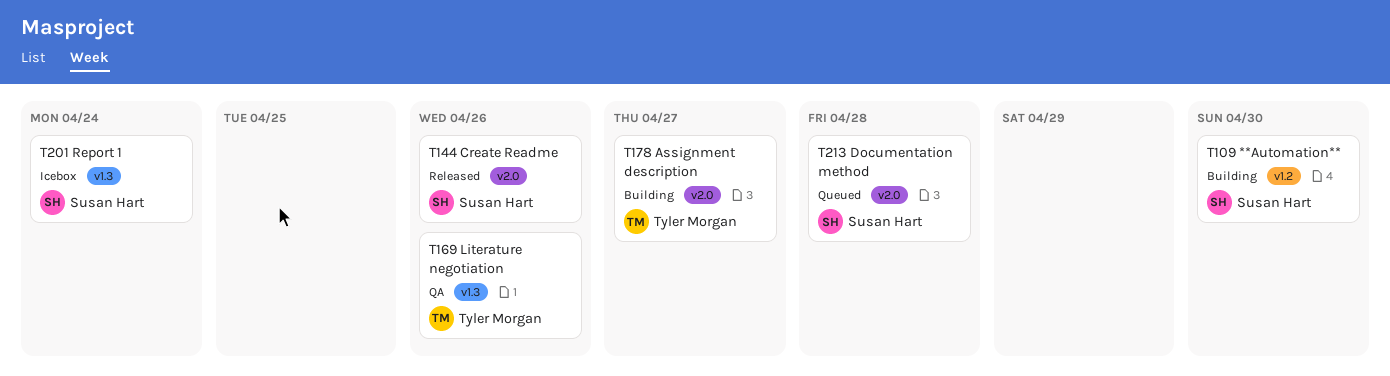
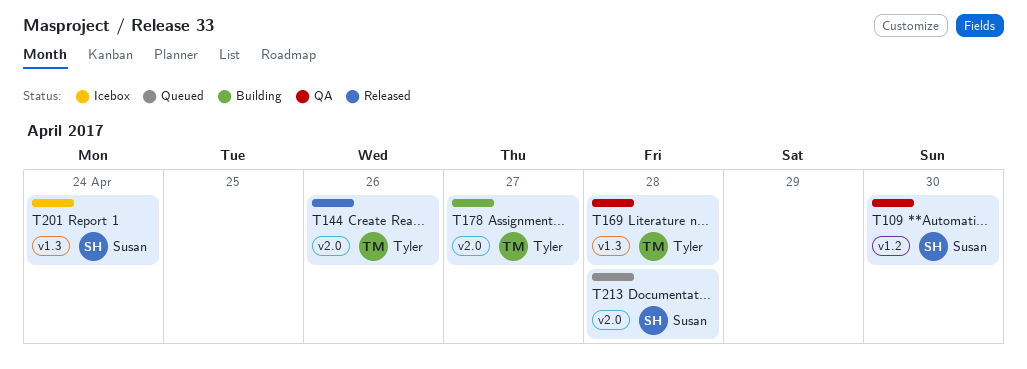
T109, status: Building -> QA
T144, owner: Susan Hart -> Tyler Morgan
T169, due: Apr 26 -> Apr 28

